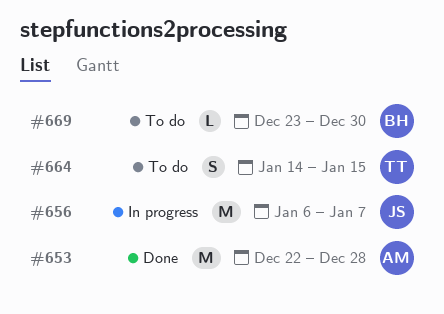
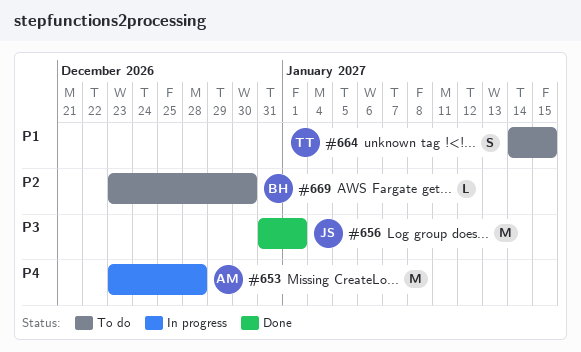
#653, status: Done -> In progress
#653, start: Dec 22 -> Dec 23
#656, status: In progress -> Done
#656, start: Jan 6 -> Dec 31
#656, due: Jan 7 -> Jan 1

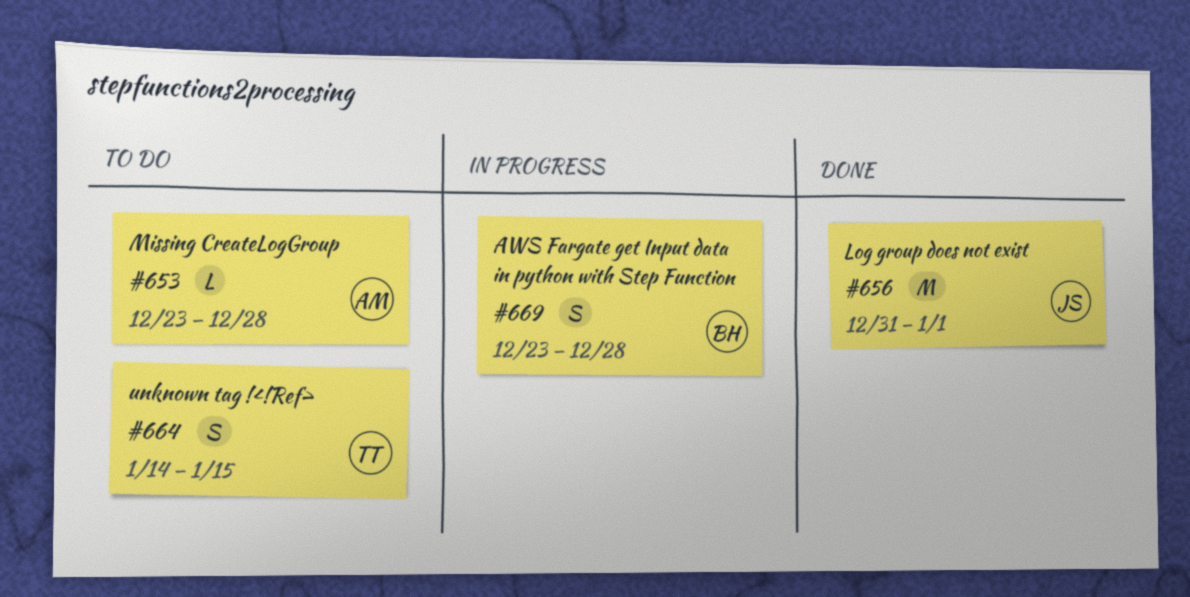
#653, status: In progress -> To do
#653, estimate: M -> L
#669, status: To do -> In progress
#669, estimate: L -> S
#669, due: Dec 30 -> Dec 28

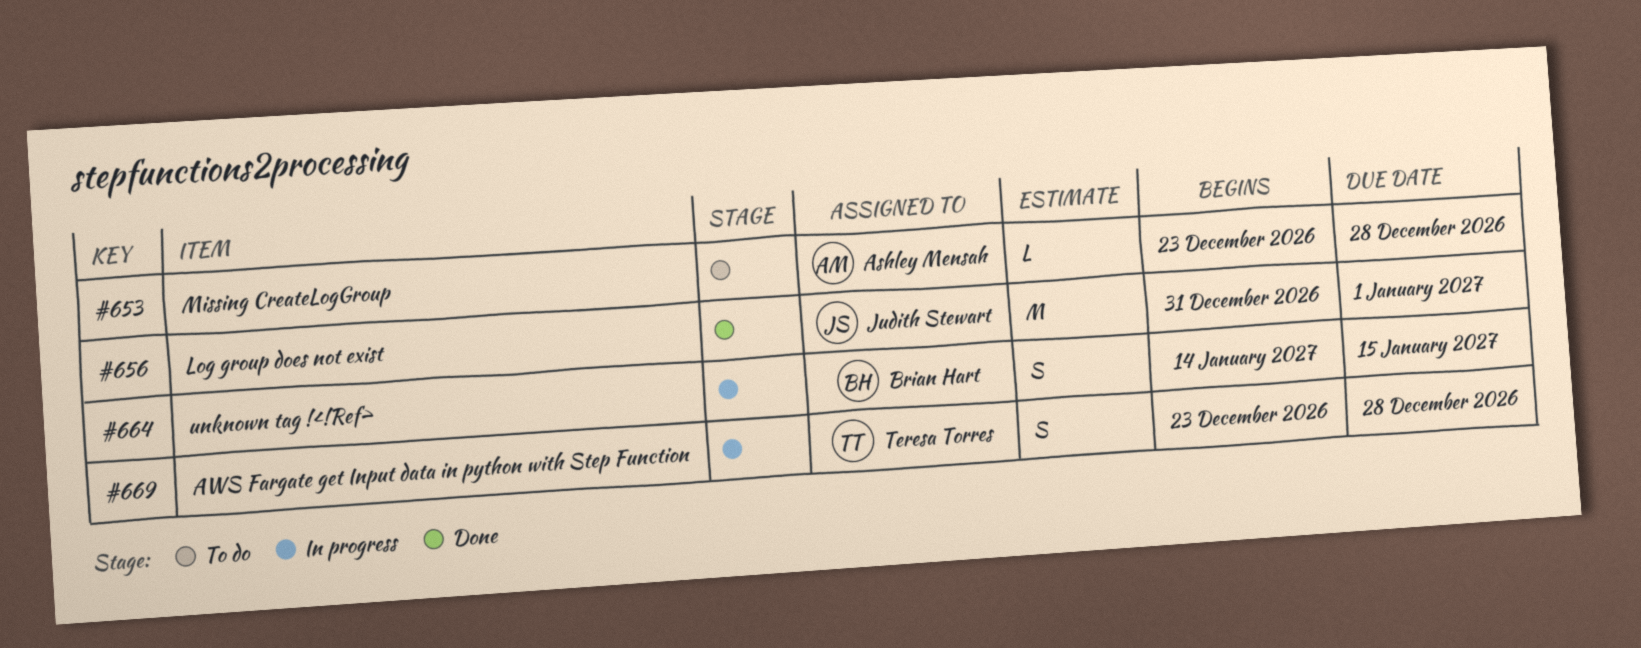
#664, status: To do -> In progress
#664, owner: Teresa Torres -> Brian Hart
#669, owner: Brian Hart -> Teresa Torres

